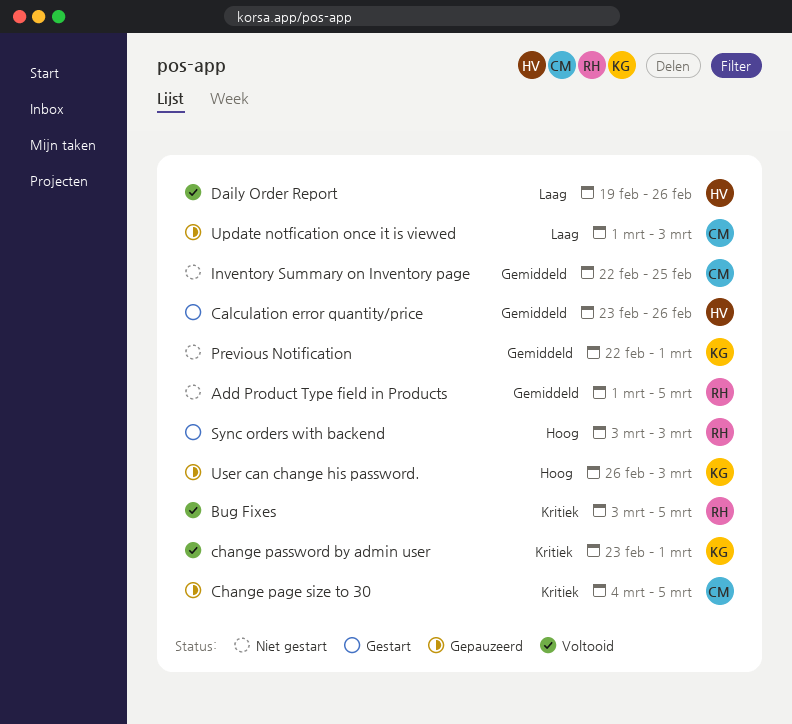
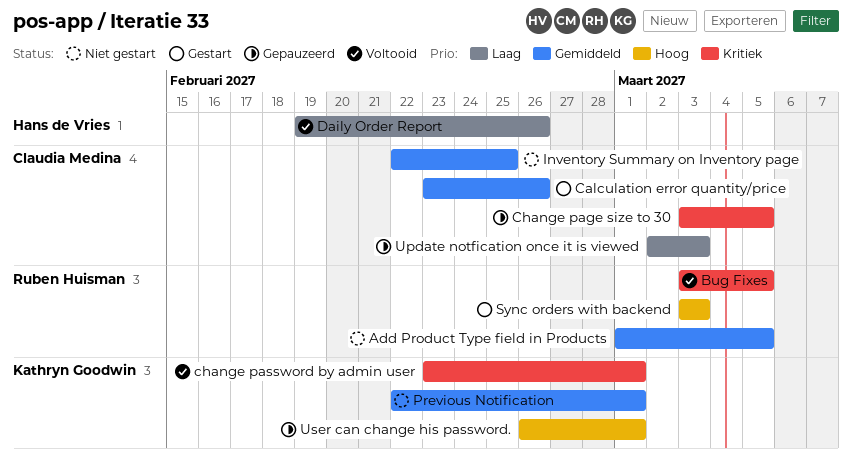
Calculation error quantity/price, owner: Hans de Vries -> Claudia Medina
Change page size to 30, start: Mar 4 -> Mar 3
Update notfication once it is viewed, start: Mar 1 -> Mar 2
User can change his password., due: Mar 3 -> Mar 1

